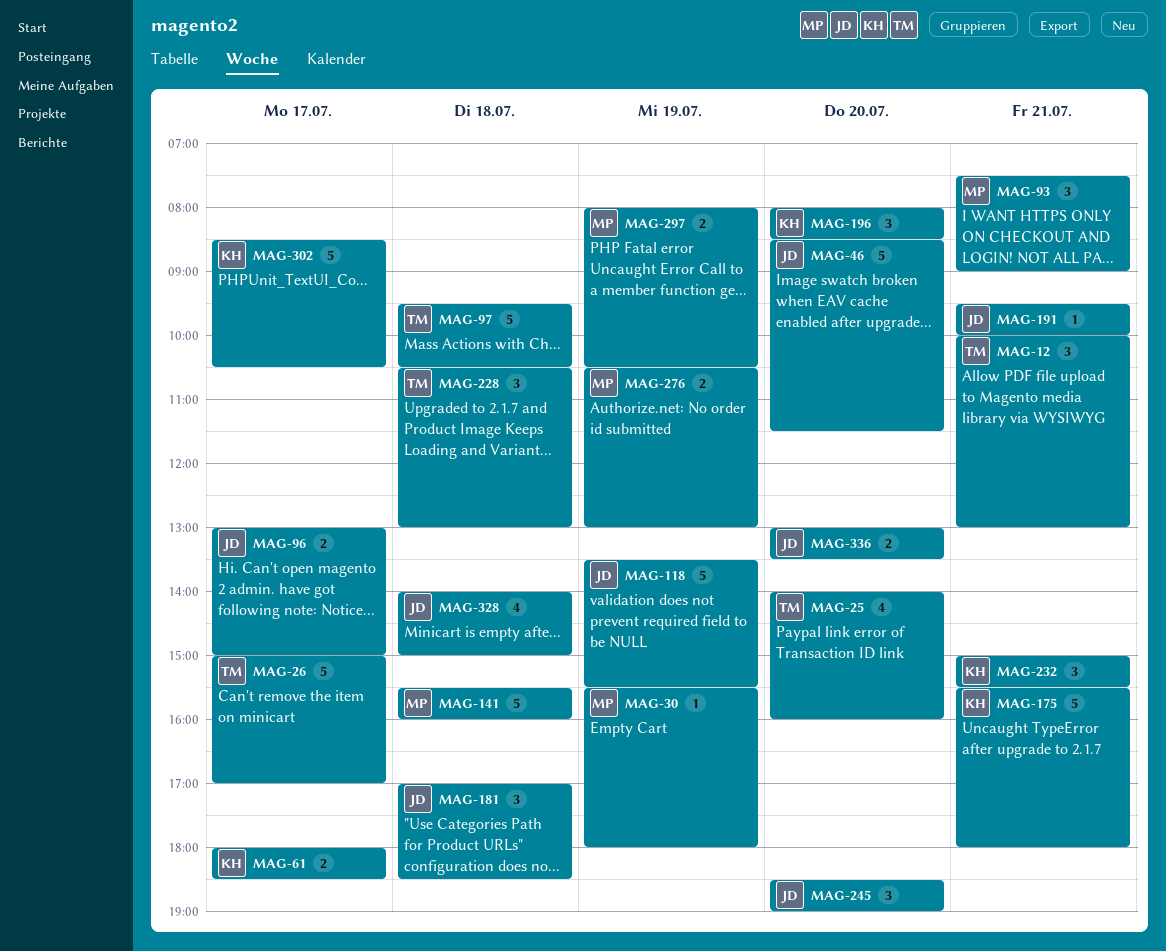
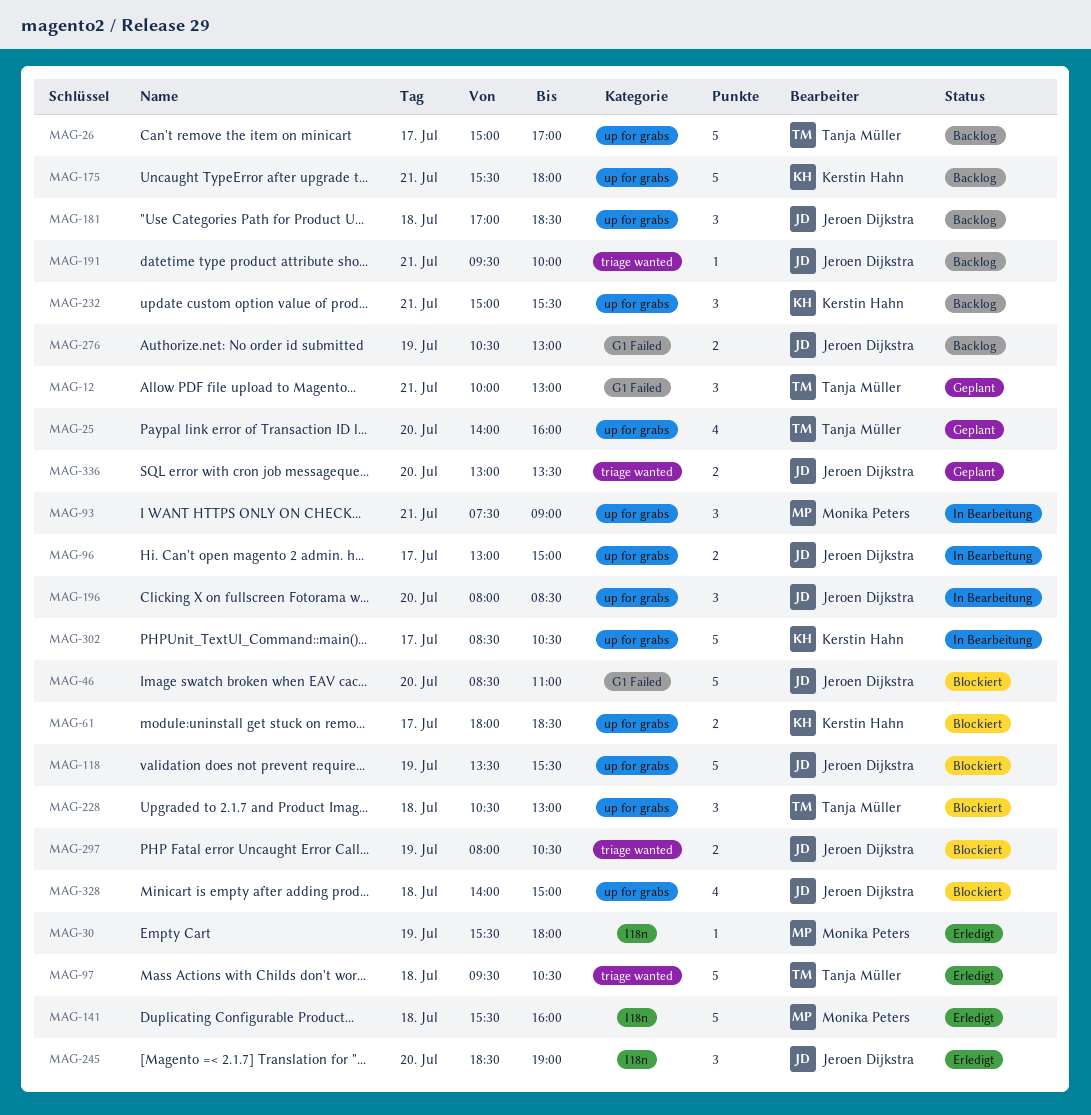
MAG-46, ends: 11:30 -> 11:00
MAG-196, owner: Kerstin Hahn -> Jeroen Dijkstra
MAG-276, owner: Monika Peters -> Jeroen Dijkstra
MAG-297, owner: Monika Peters -> Jeroen Dijkstra

